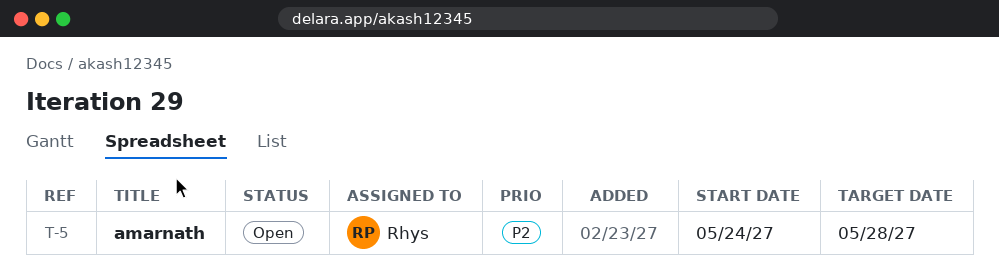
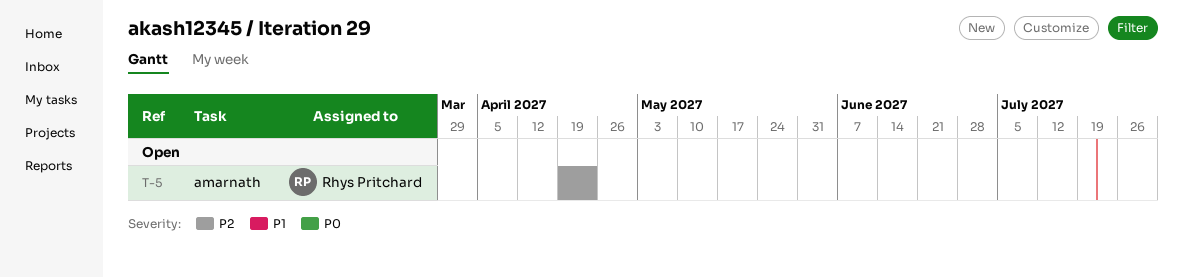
T-5, start: May 24 -> Apr 19
T-5, due: May 28 -> Apr 23

